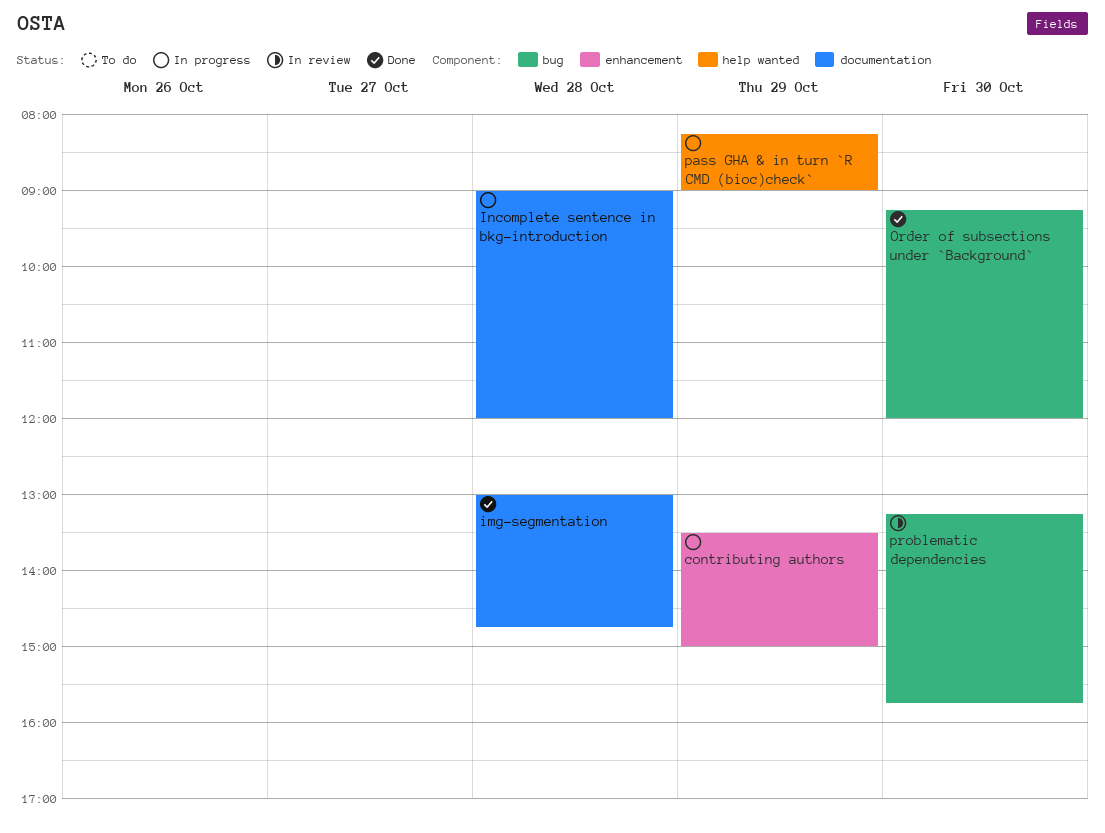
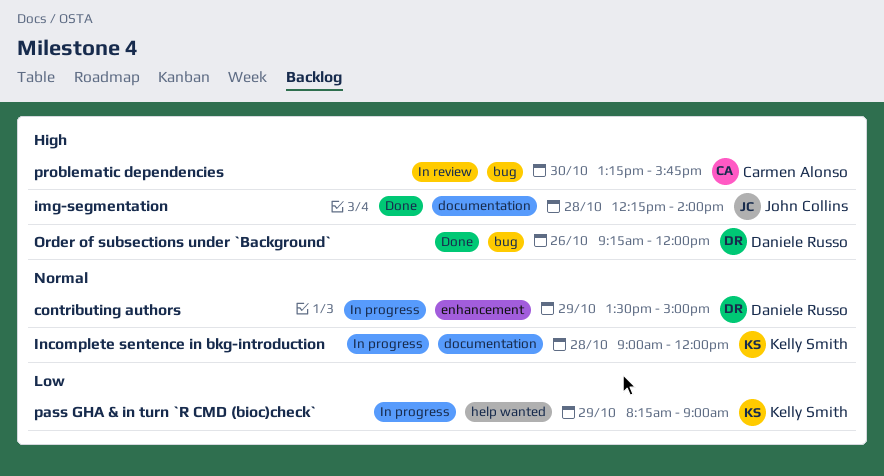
img-segmentation, begins: 13:00 -> 12:15
img-segmentation, ends: 14:45 -> 14:00
Order of subsections under `Background`, day: Oct 30 -> Oct 26

